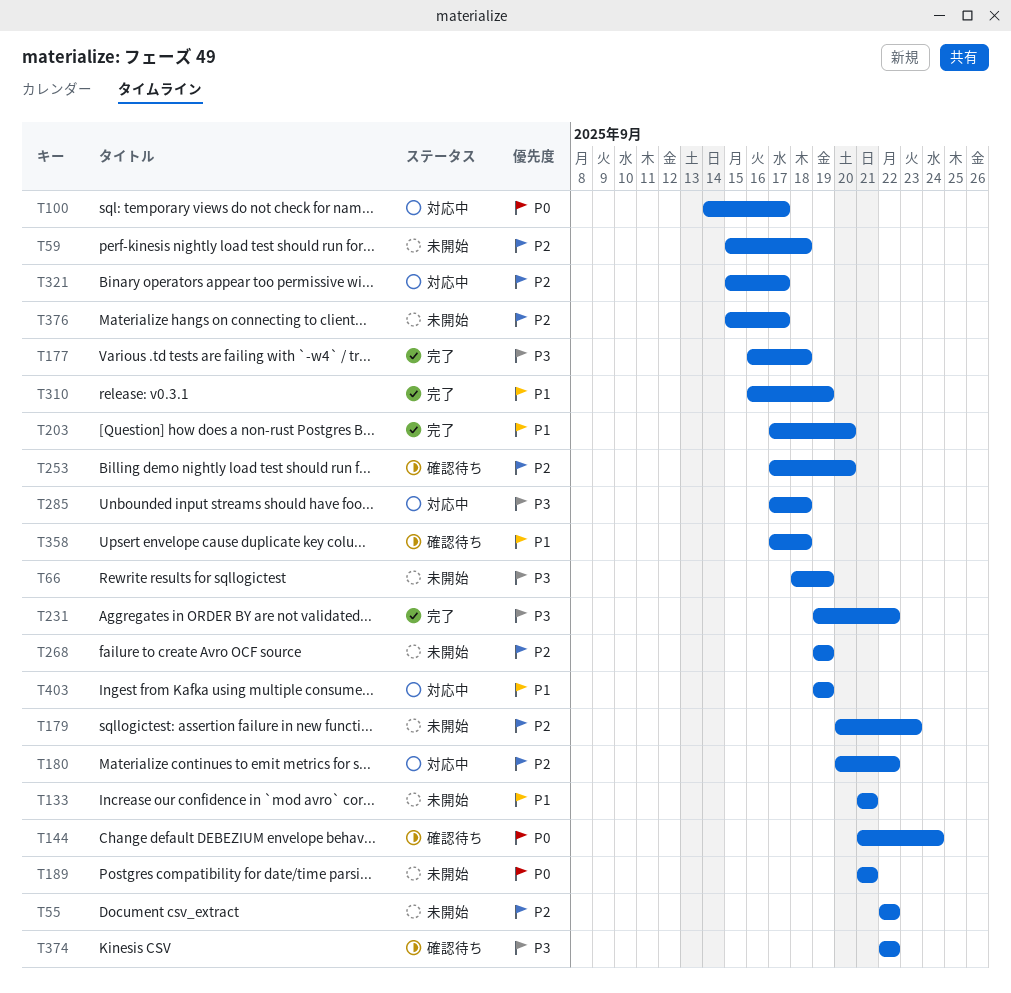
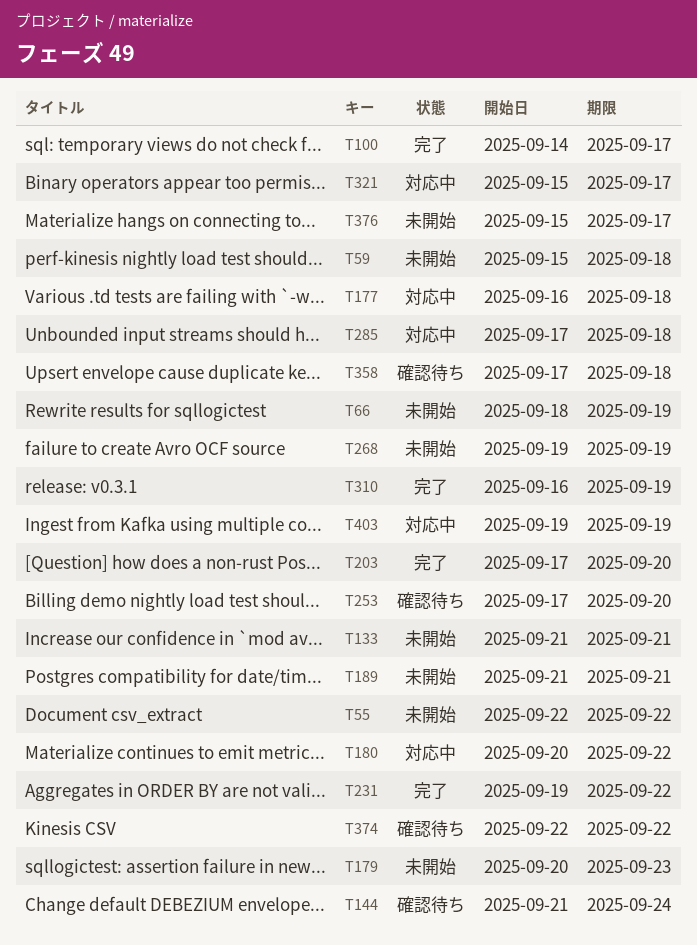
T100, status: 対応中 -> 完了
T177, status: 完了 -> 対応中

